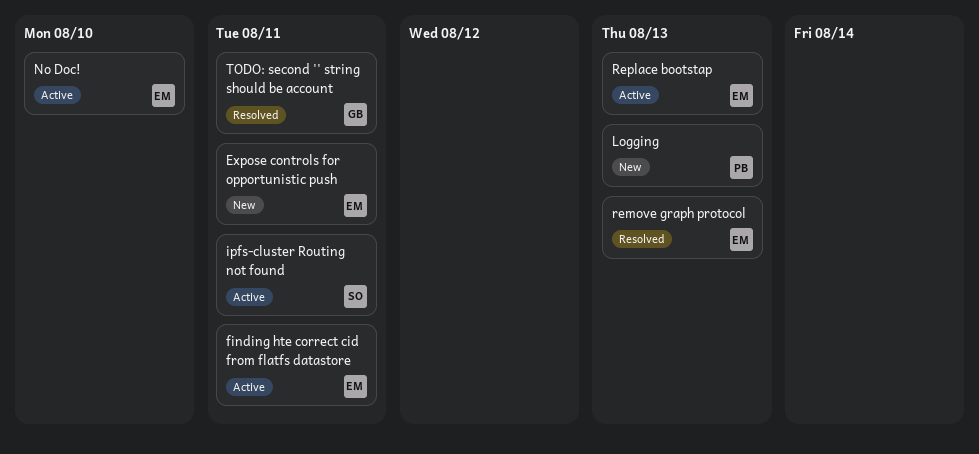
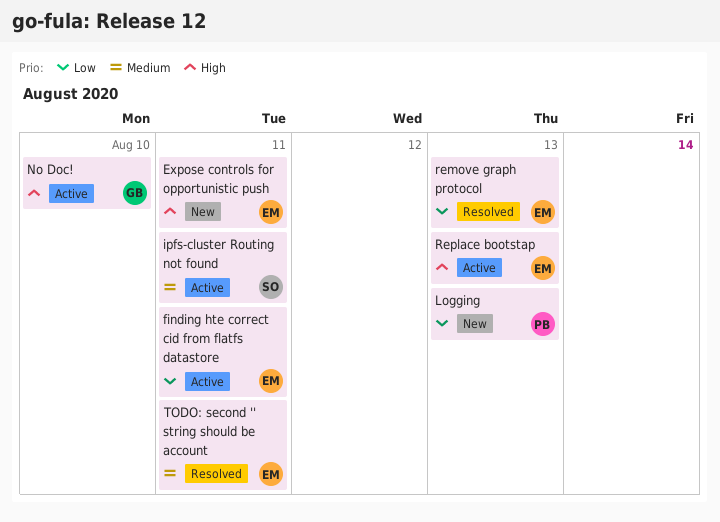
No Doc!, owner: EM -> GB
TODO: second '' string should be account, owner: GB -> EM

